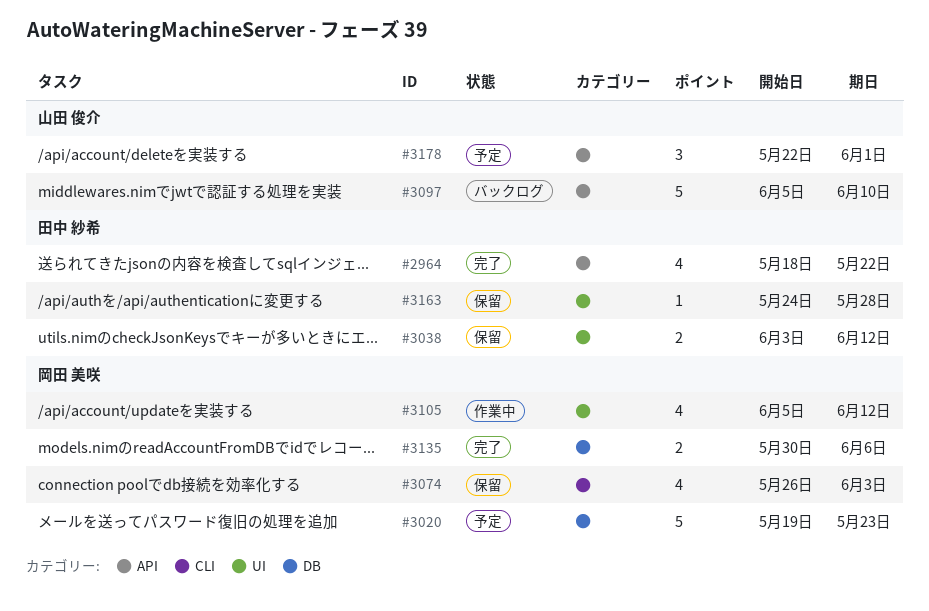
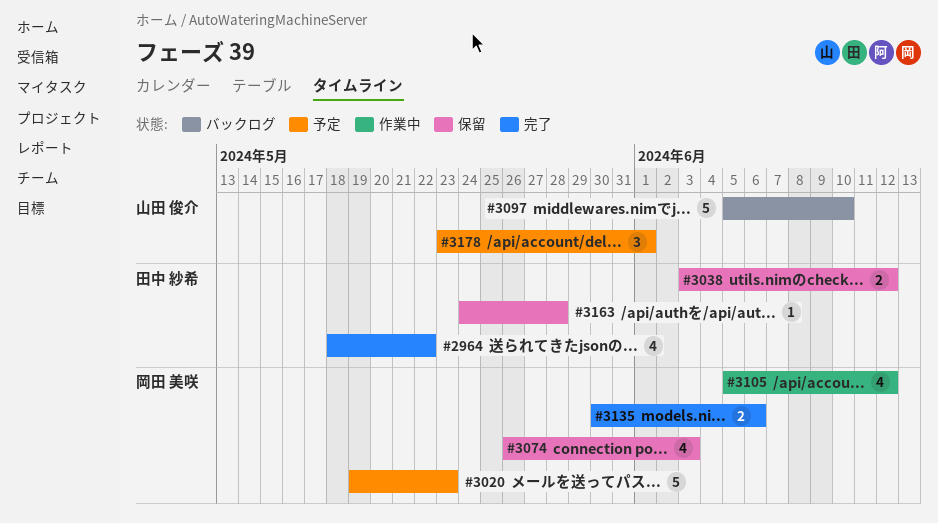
#3178, start: May 22 -> May 23

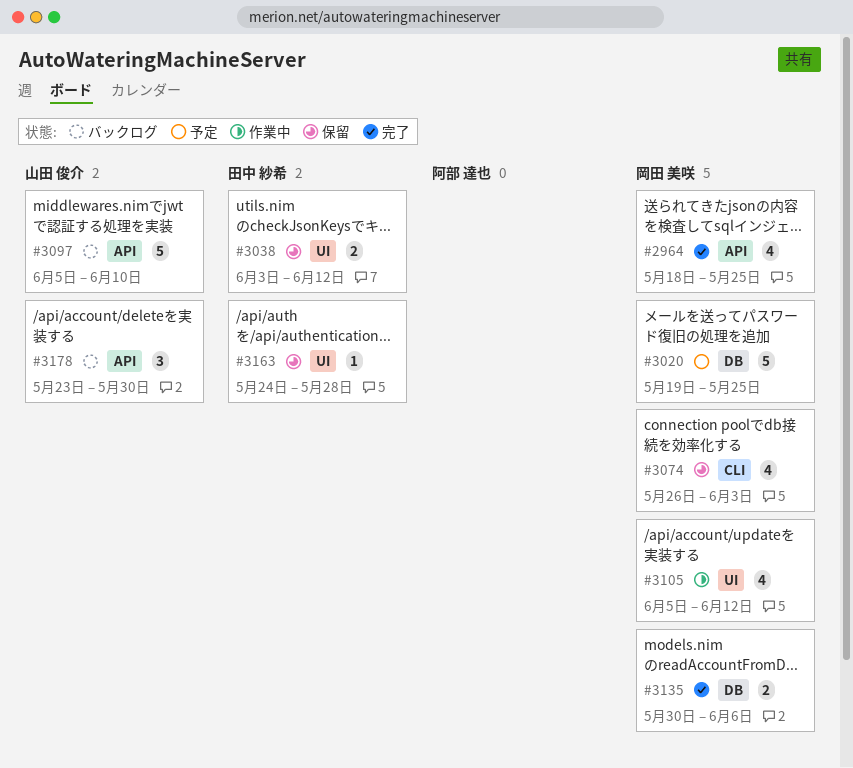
#2964, owner: 田中 紗希 -> 岡田 美咲
#2964, due: May 22 -> May 25
#3020, due: May 23 -> May 25
#3178, status: 予定 -> バックログ
#3178, due: Jun 1 -> May 30

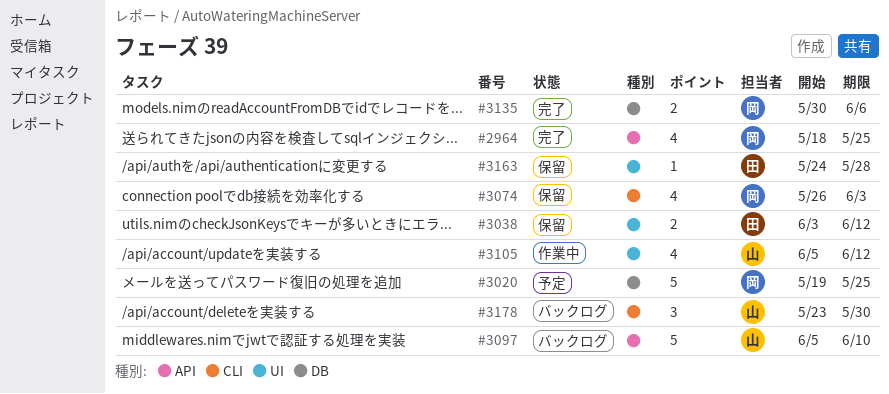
#3105, owner: 岡田 美咲 -> 山田 俊介
#3178, label: API -> CLI

